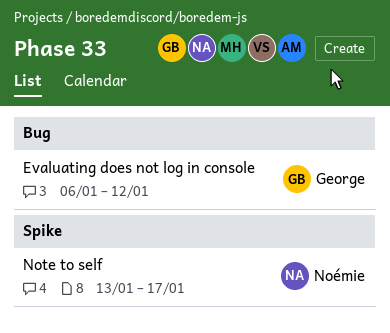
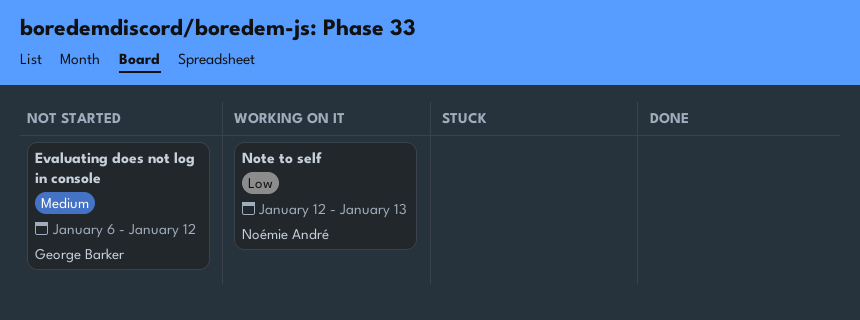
Note to self, start: Jan 13 -> Jan 12
Note to self, due: Jan 17 -> Jan 13

